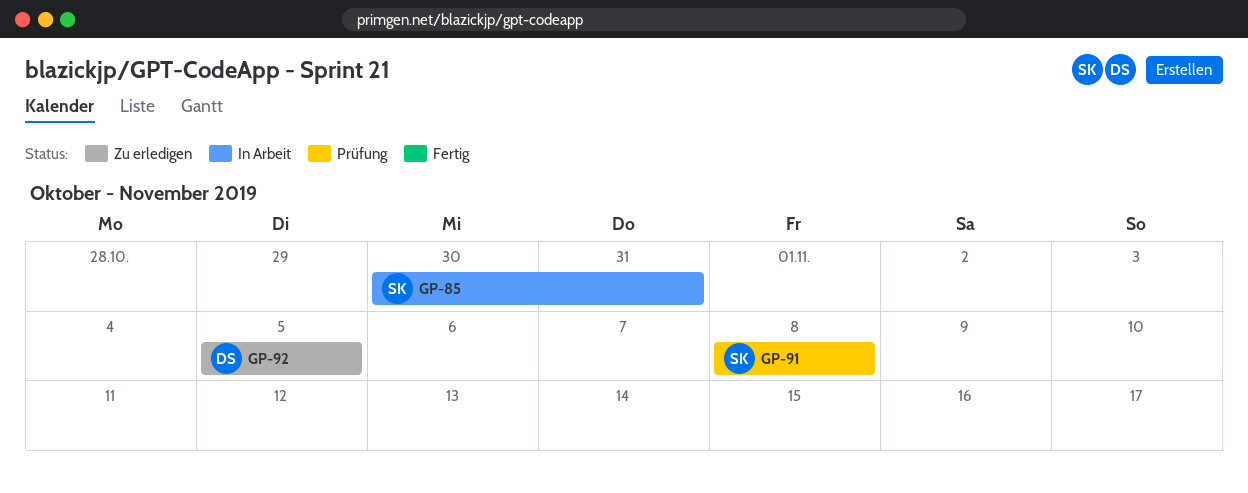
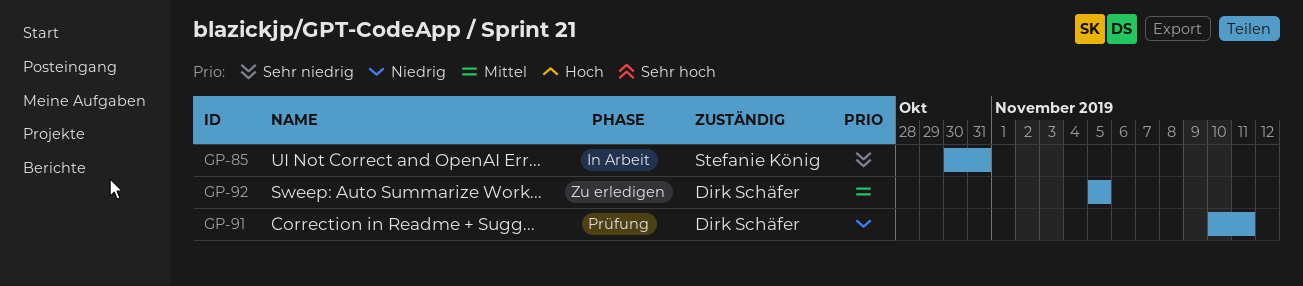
GP-91, owner: Stefanie König -> Dirk Schäfer
GP-91, start: Nov 8 -> Nov 10
GP-91, due: Nov 8 -> Nov 11

